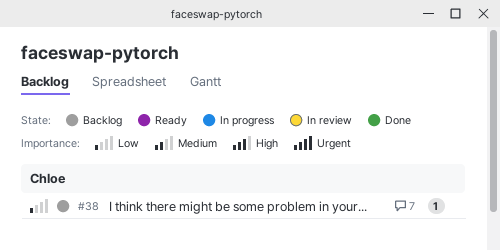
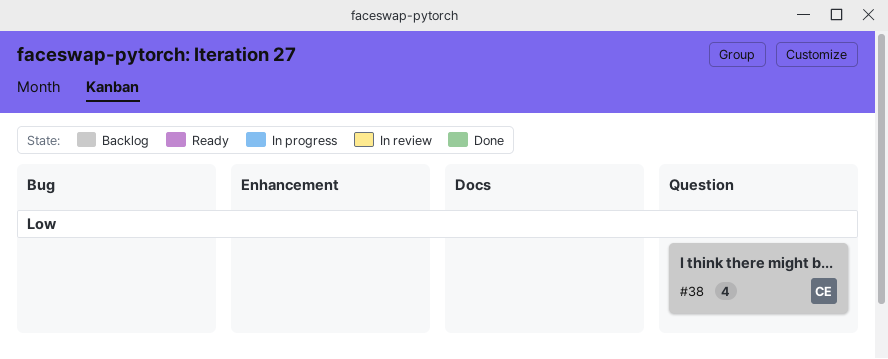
#38, estimate: 1 -> 4

